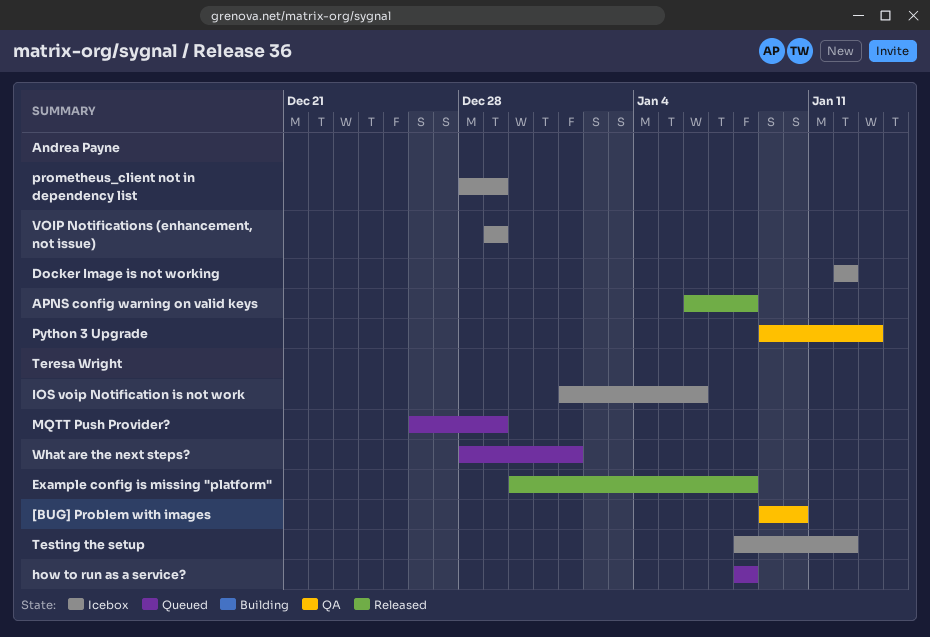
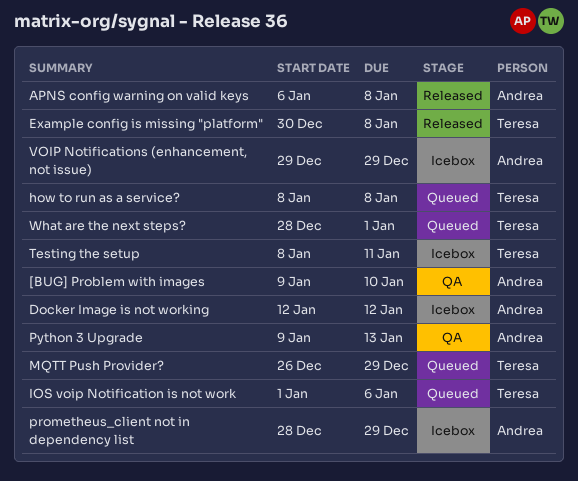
[BUG] Problem with images, owner: Teresa Wright -> Andrea Payne
IOS voip Notification is not work, status: Icebox -> Queued
Testing the setup, due: Jan 12 -> Jan 11

